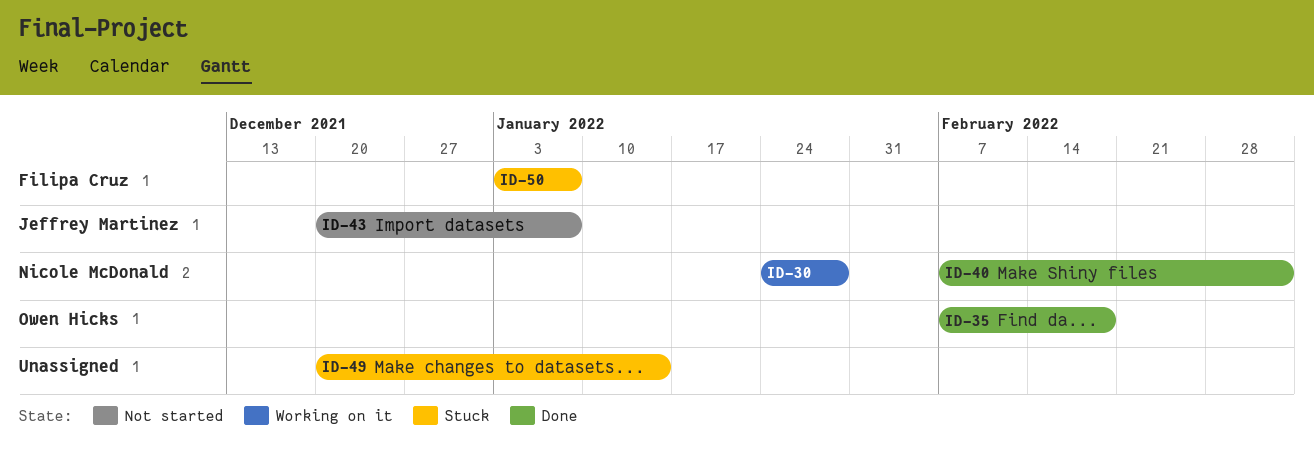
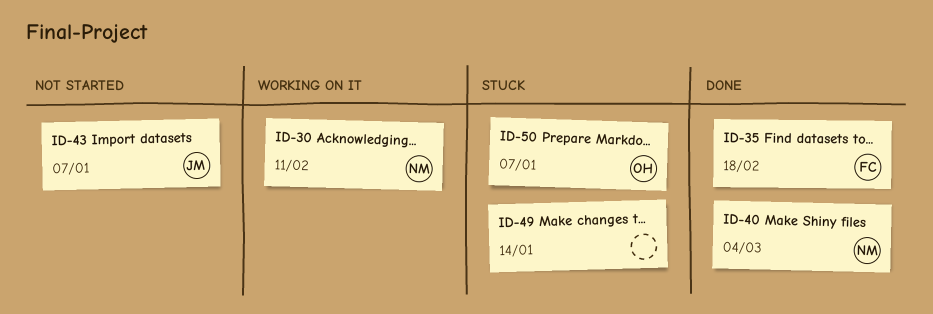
ID-30, due: Jan 28 -> Feb 11
ID-35, owner: Owen Hicks -> Filipa Cruz
ID-50, owner: Filipa Cruz -> Owen Hicks

